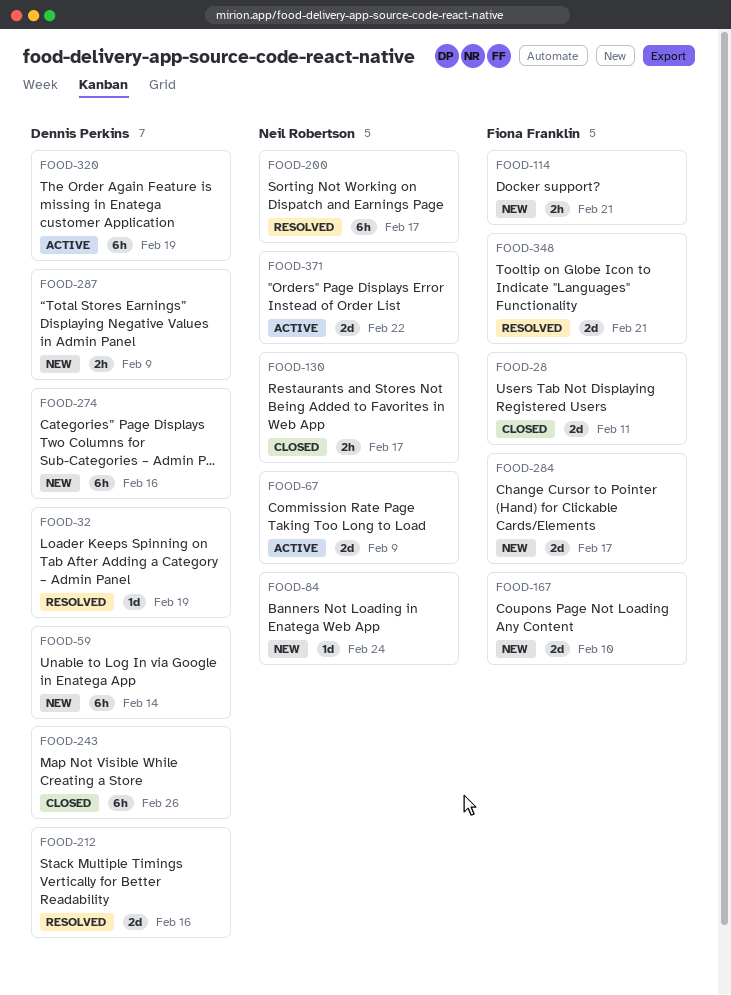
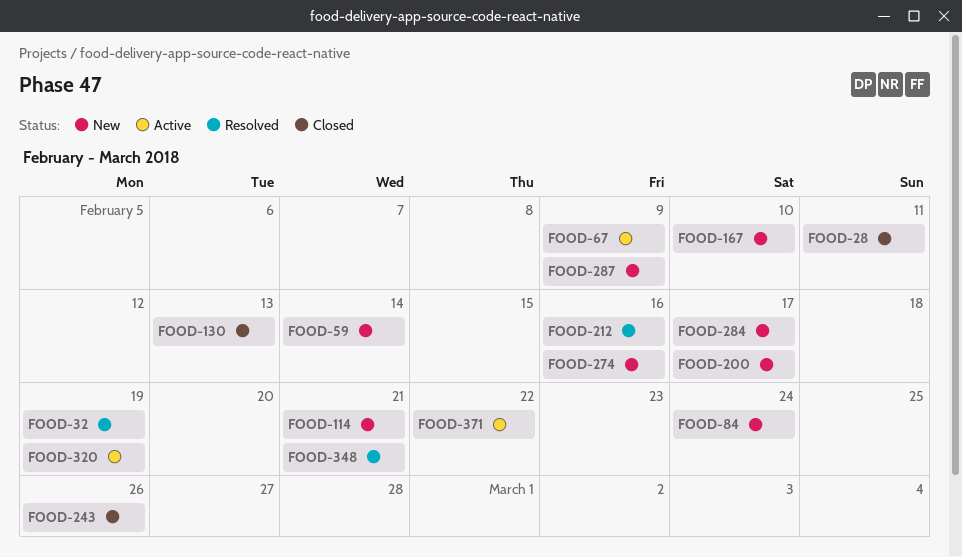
FOOD-130, due: Feb 17 -> Feb 13
FOOD-200, status: Resolved -> New

